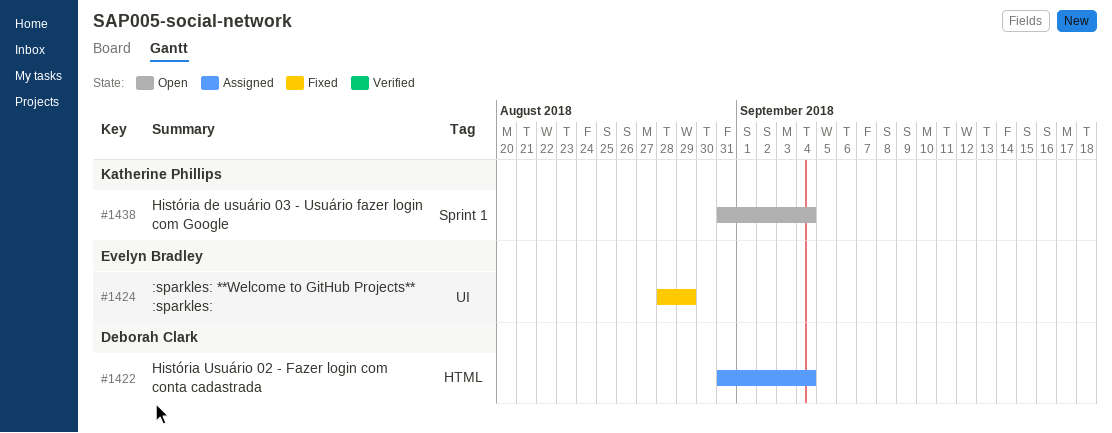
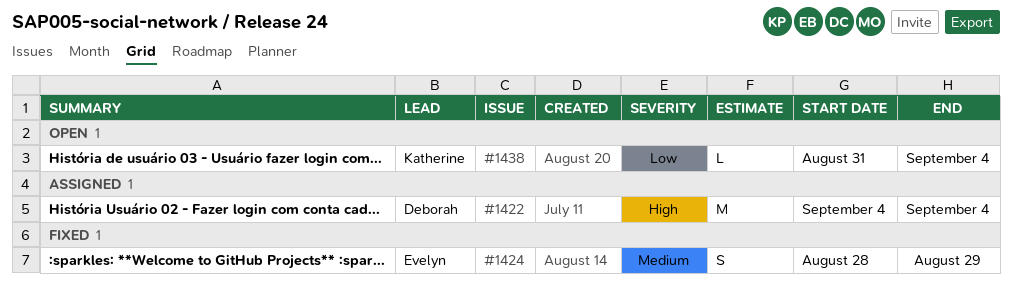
#1422, start: Aug 31 -> Sep 4

